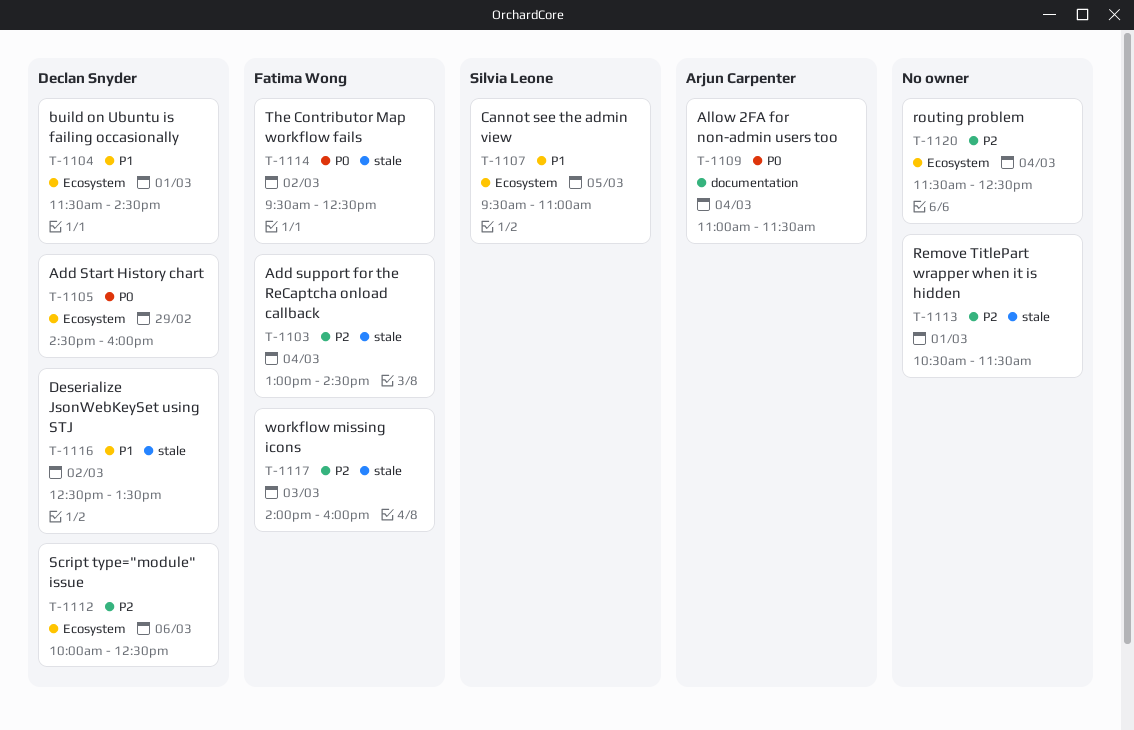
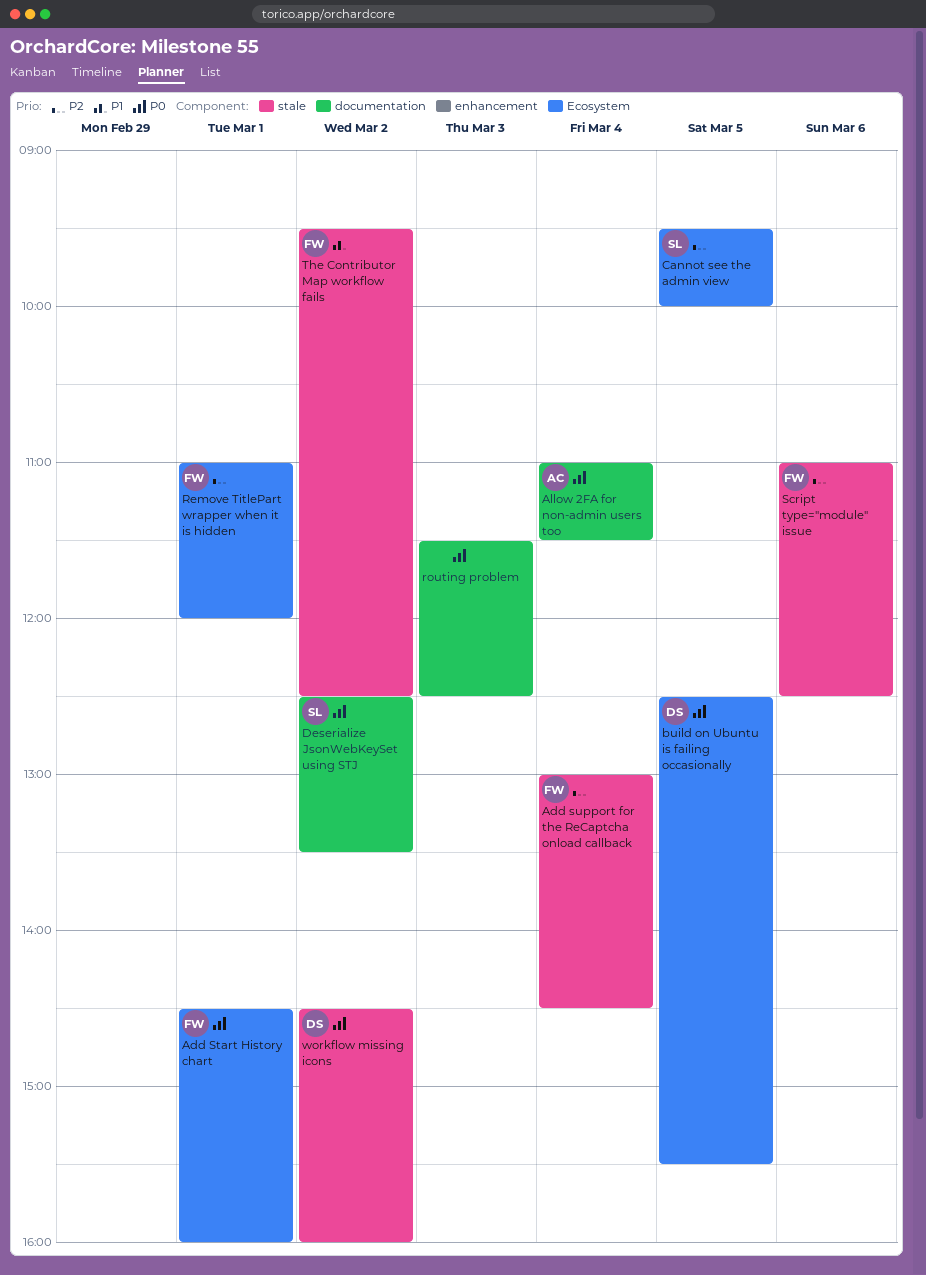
Add Start History chart, owner: Declan Snyder -> Fatima Wong
Add Start History chart, day: Feb 29 -> Mar 1
build on Ubuntu is failing occasionally, priority: P1 -> P0
build on Ubuntu is failing occasionally, day: Mar 1 -> Mar 5
build on Ubuntu is failing occasionally, begins: 11:30 -> 12:30
build on Ubuntu is failing occasionally, ends: 14:30 -> 15:30
Cannot see the admin view, priority: P1 -> P2
Cannot see the admin view, ends: 11:00 -> 10:00
Deserialize JsonWebKeySet using STJ, owner: Declan Snyder -> Silvia Leone
Deserialize JsonWebKeySet using STJ, priority: P1 -> P0
Deserialize JsonWebKeySet using STJ, label: stale -> documentation
Remove TitlePart wrapper when it is hidden, owner: none -> Fatima Wong
Remove TitlePart wrapper when it is hidden, label: stale -> Ecosystem
Remove TitlePart wrapper when it is hidden, begins: 10:30 -> 11:00
Remove TitlePart wrapper when it is hidden, ends: 11:30 -> 12:00
routing problem, priority: P2 -> P0
routing problem, label: Ecosystem -> documentation
routing problem, day: Mar 4 -> Mar 3
Script type="module" issue, owner: Declan Snyder -> Fatima Wong
Script type="module" issue, label: Ecosystem -> stale
Script type="module" issue, begins: 10:00 -> 11:00
The Contributor Map workflow fails, priority: P0 -> P1
workflow missing icons, owner: Fatima Wong -> Declan Snyder
workflow missing icons, priority: P2 -> P0
workflow missing icons, day: Mar 3 -> Mar 2
workflow missing icons, begins: 14:00 -> 14:30

